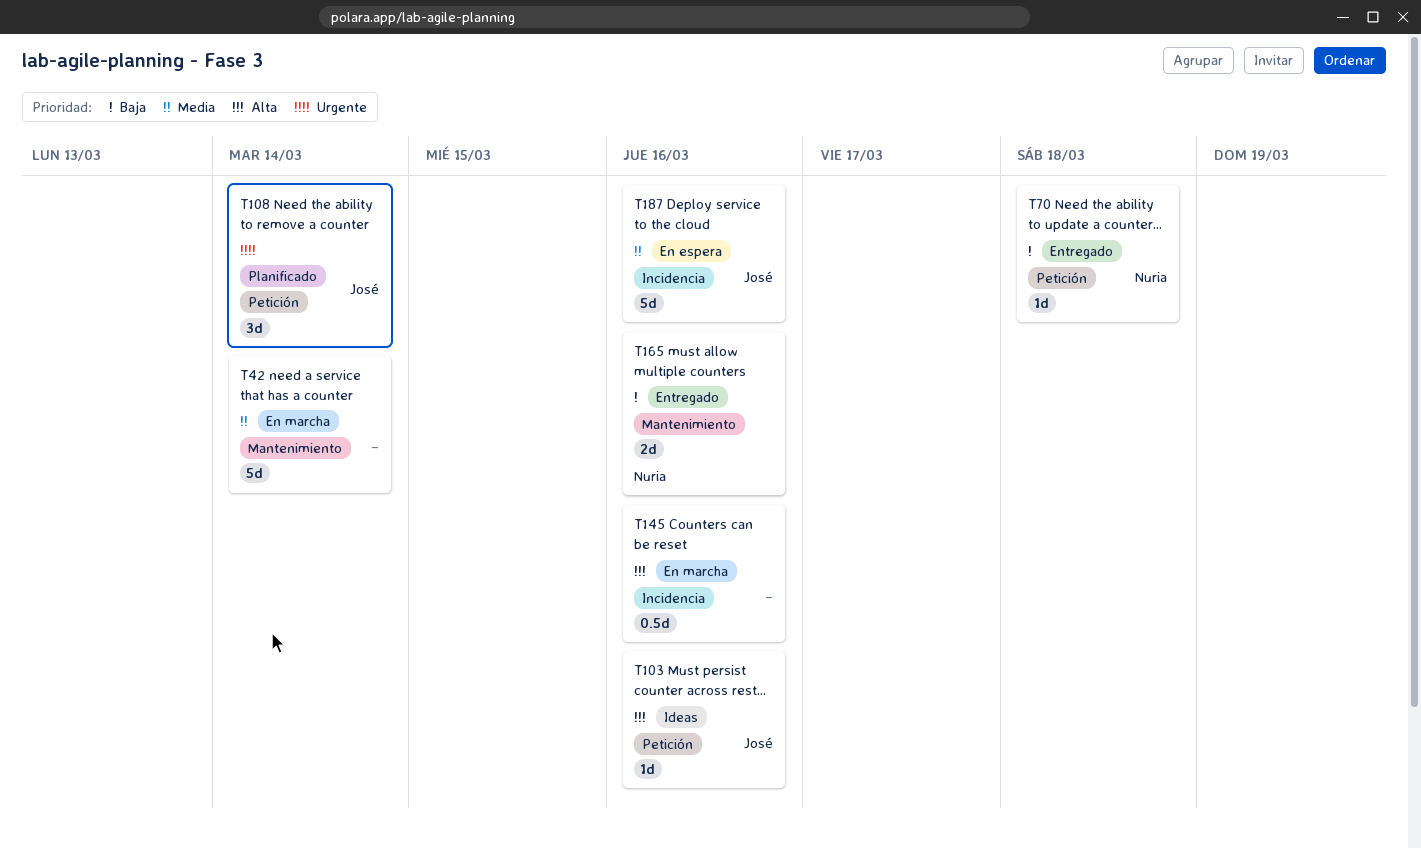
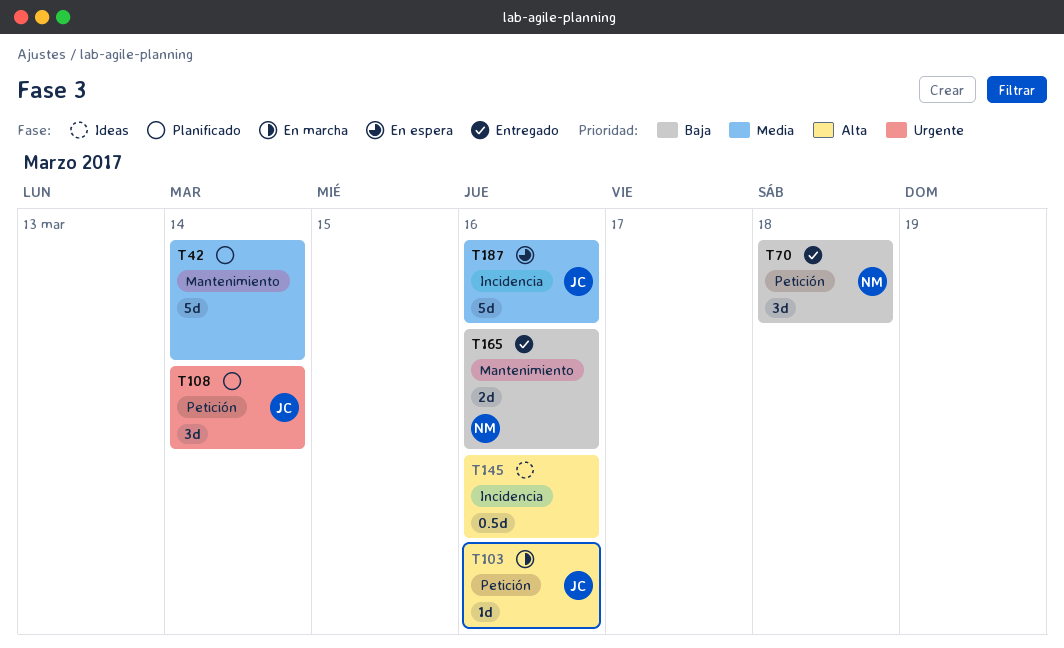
T42, status: En marcha -> Planificado
T70, estimate: 1d -> 3d
T103, status: Ideas -> En marcha
T145, status: En marcha -> Ideas

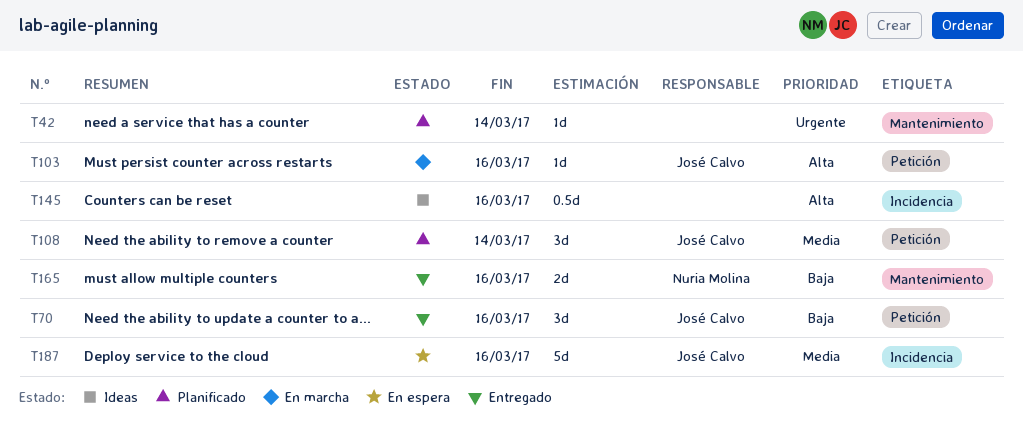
T42, priority: Media -> Urgente
T42, estimate: 5d -> 1d
T70, owner: Nuria Molina -> José Calvo
T70, due: Mar 18 -> Mar 16
T108, priority: Urgente -> Media

